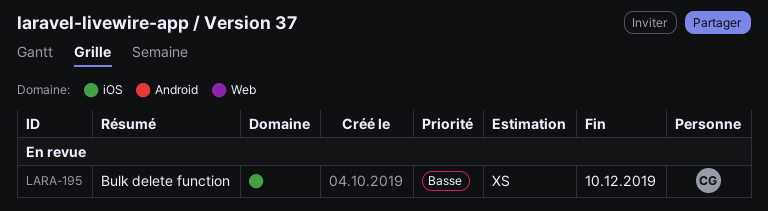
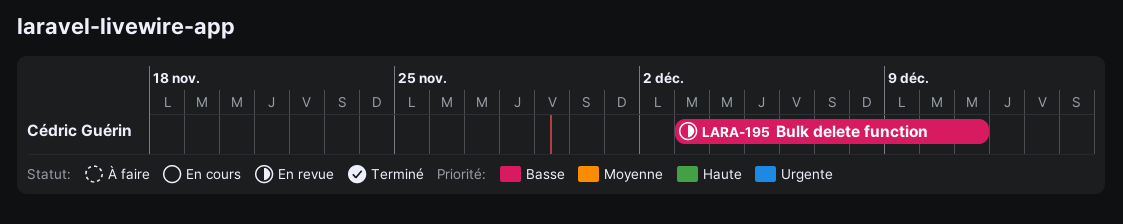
LARA-195, due: Dec 10 -> Dec 11

